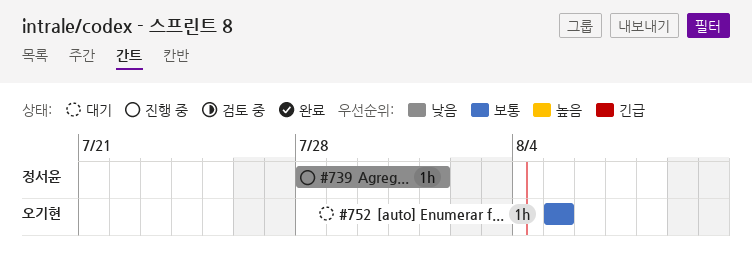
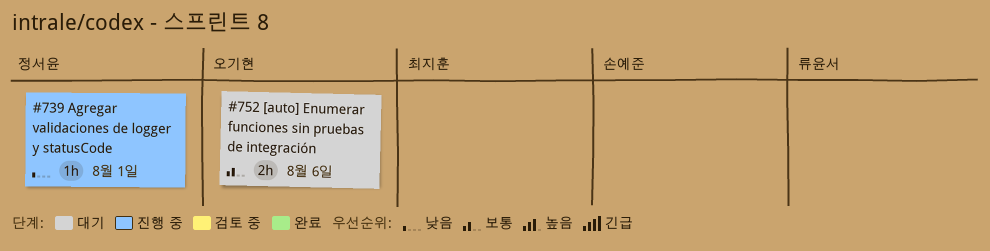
#752, estimate: 1h -> 2h
#752, due: Aug 5 -> Aug 6

